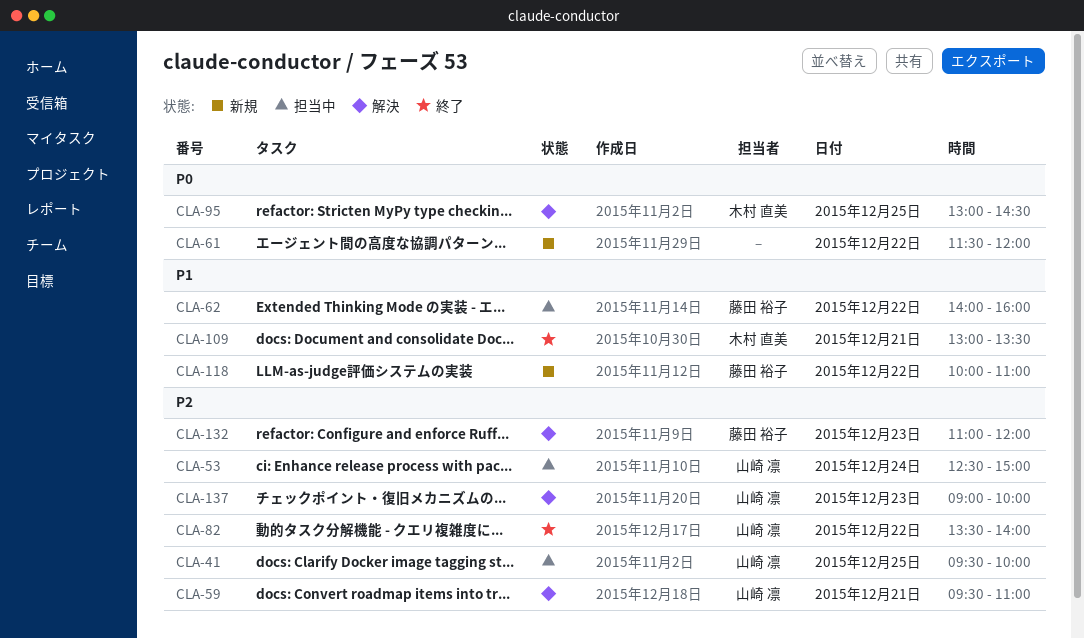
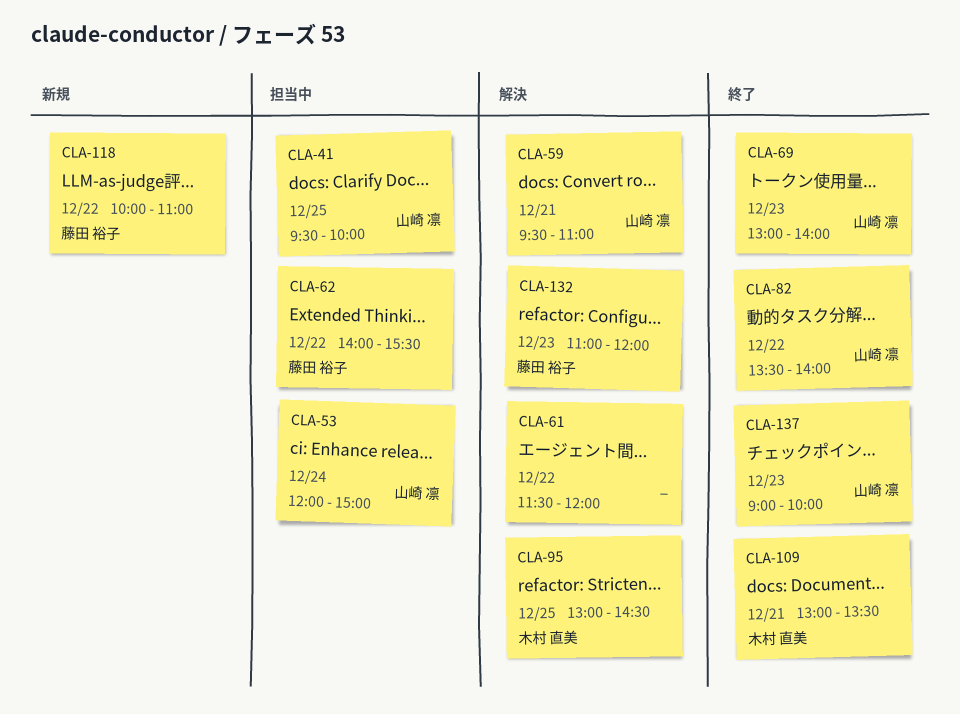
CLA-53, begins: 12:30 -> 12:00
CLA-61, status: 新規 -> 解決
CLA-62, ends: 16:00 -> 15:30
CLA-69: none -> present
CLA-137, status: 解決 -> 終了

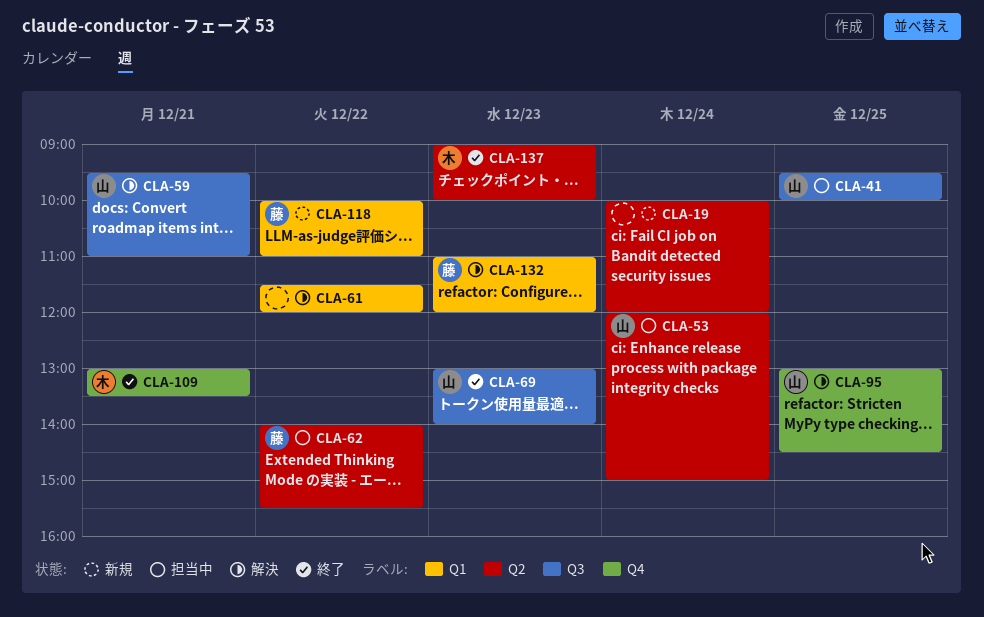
CLA-19: none -> present
CLA-82: present -> none
CLA-95, owner: 木村 直美 -> 山崎 凛
CLA-137, owner: 山崎 凛 -> 木村 直美

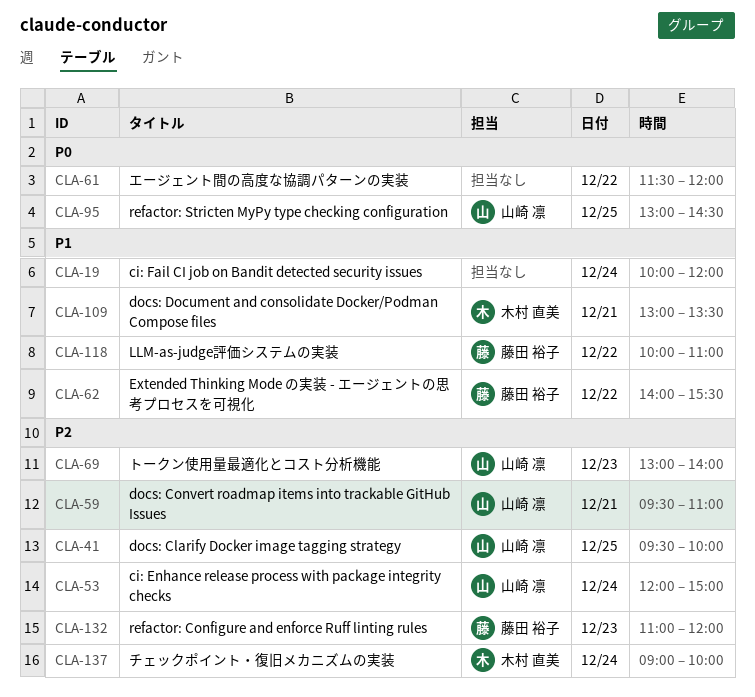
CLA-137, day: Dec 23 -> Dec 24

